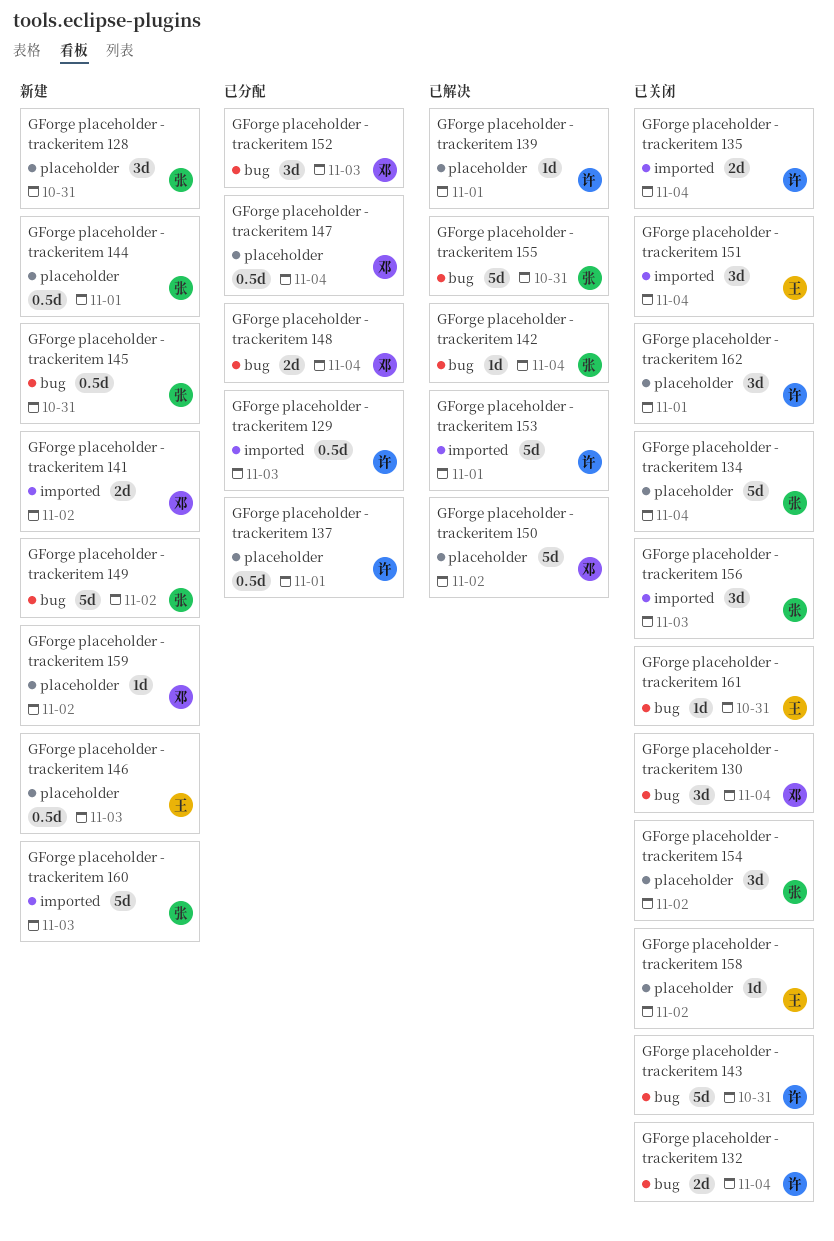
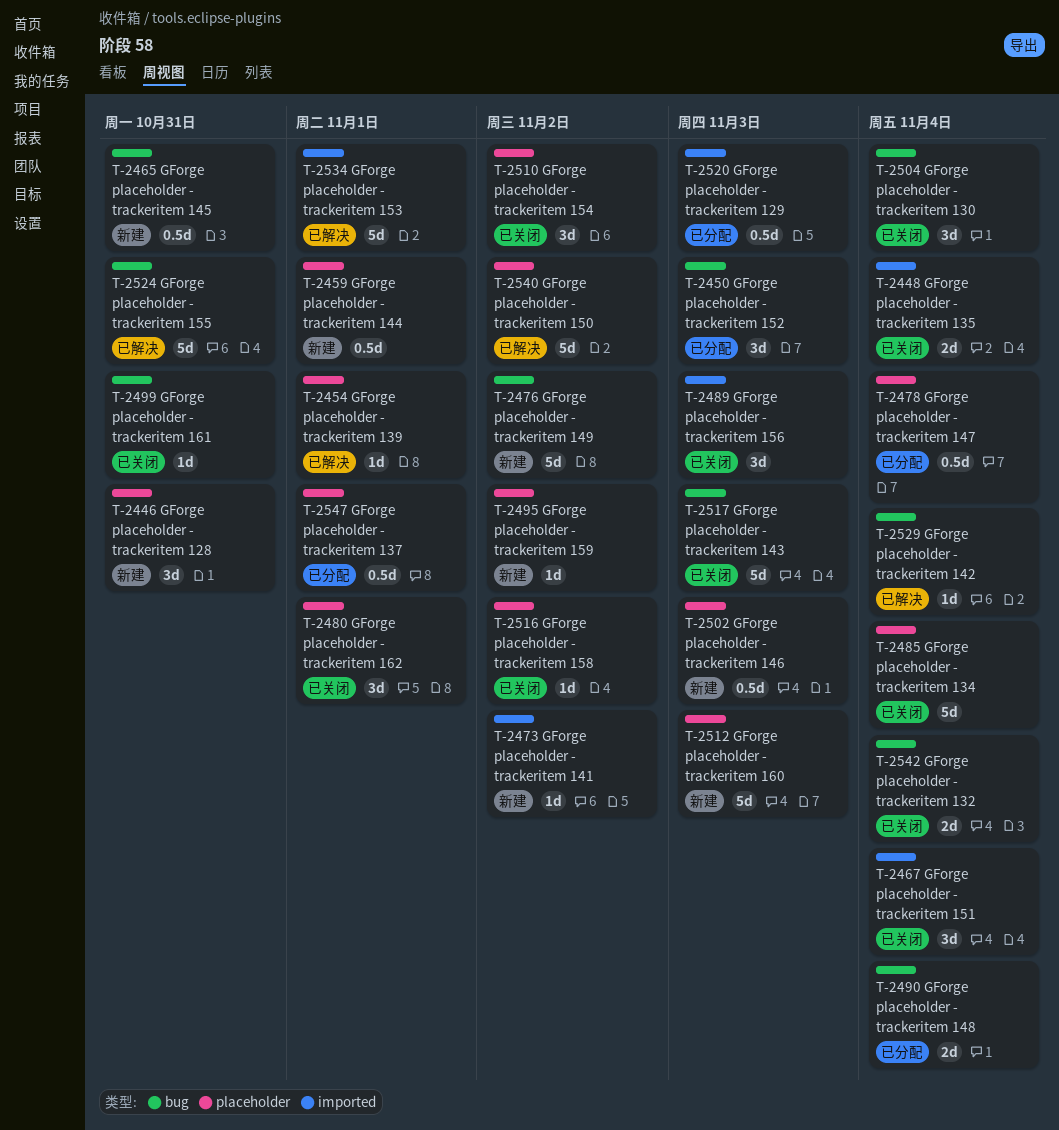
GForge placeholder - trackeritem 141, estimate: 2d -> 1d
GForge placeholder - trackeritem 143, due: Oct 31 -> Nov 3
GForge placeholder - trackeritem 160, label: imported -> placeholder

